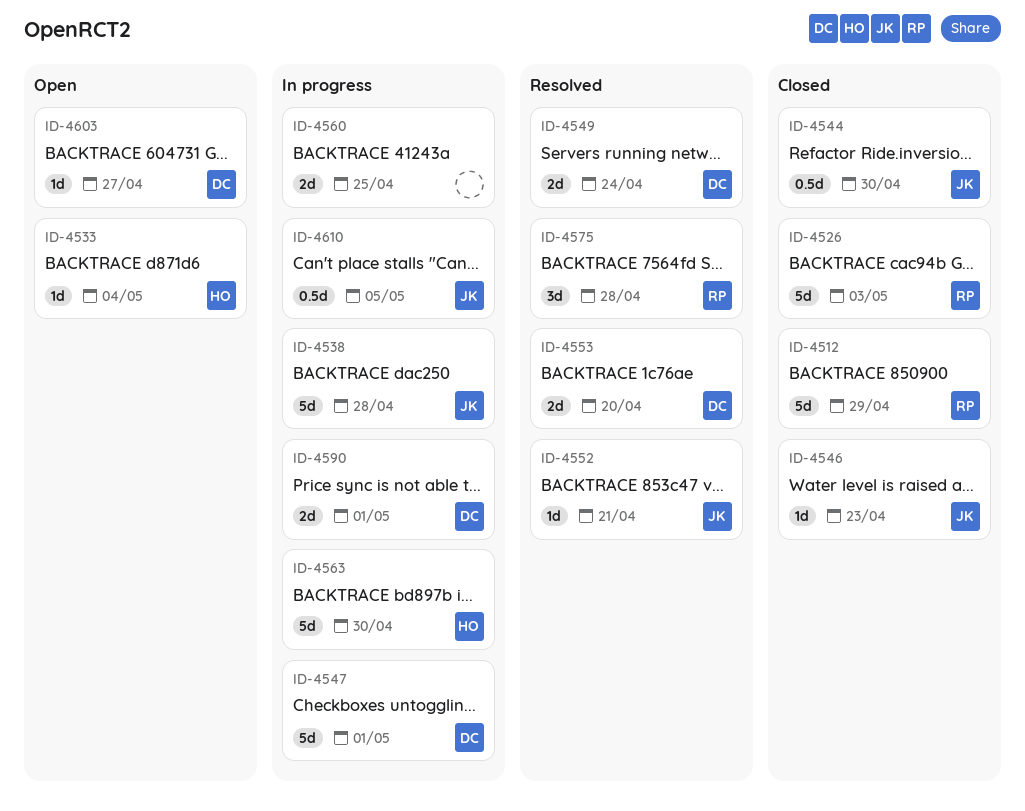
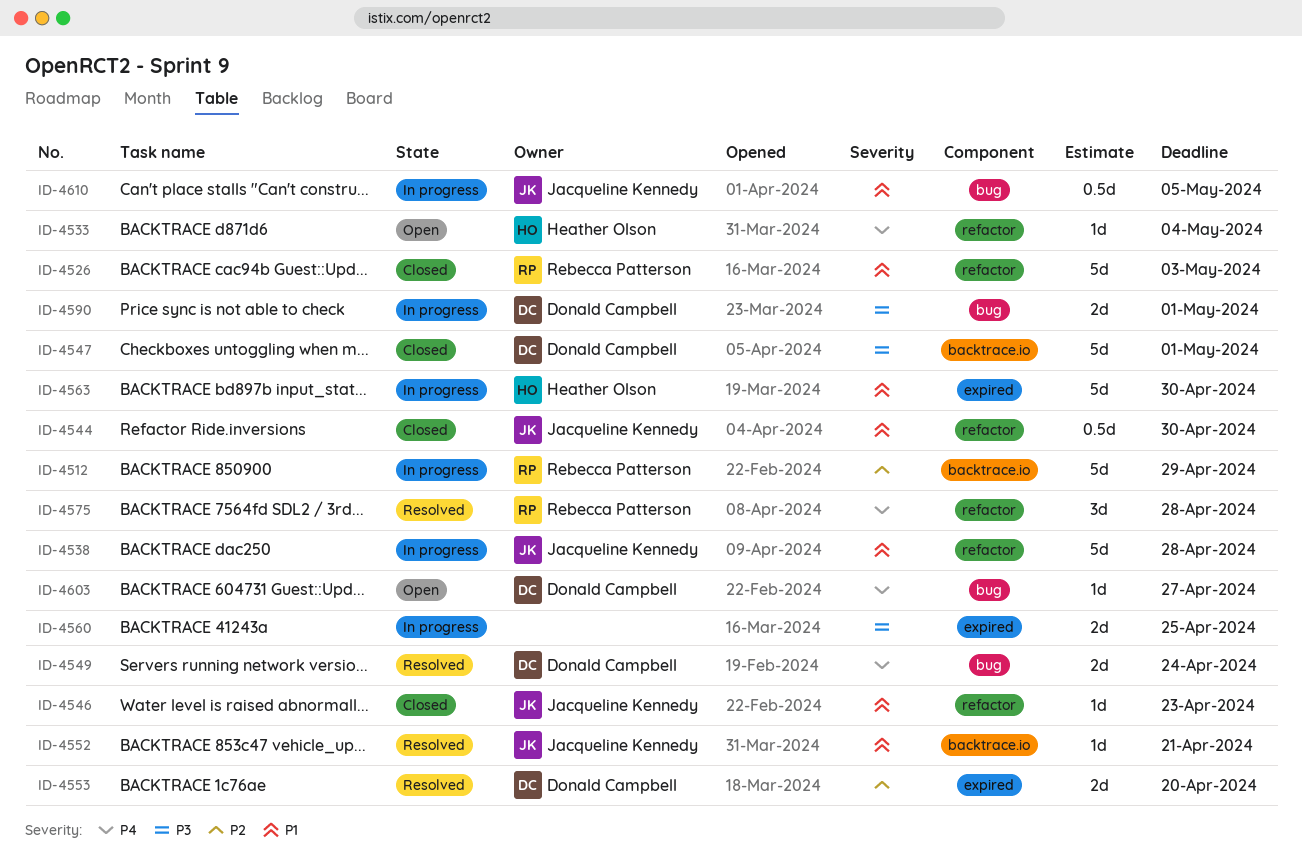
ID-4512, status: Closed -> In progress
ID-4547, status: In progress -> Closed

